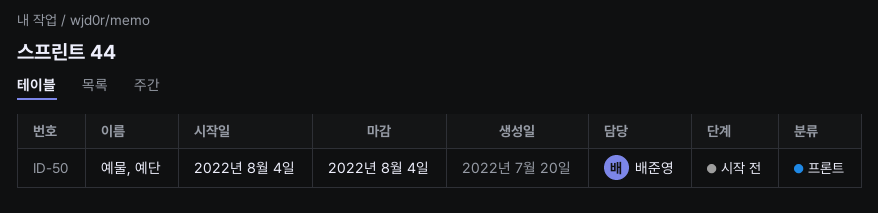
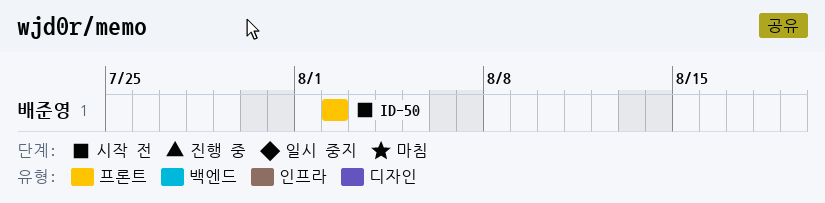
ID-50, start: Aug 4 -> Aug 2
ID-50, due: Aug 4 -> Aug 2

